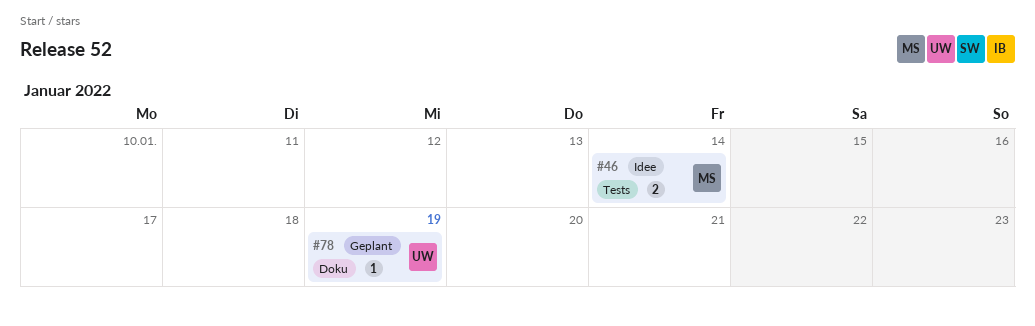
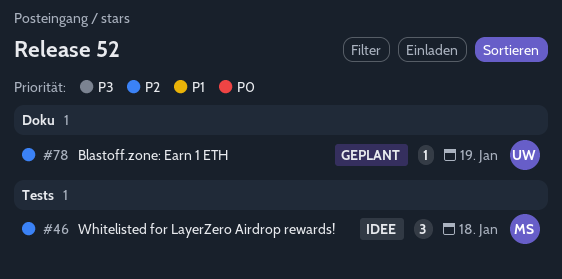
#46, estimate: 2 -> 3
#46, due: Jan 14 -> Jan 18

